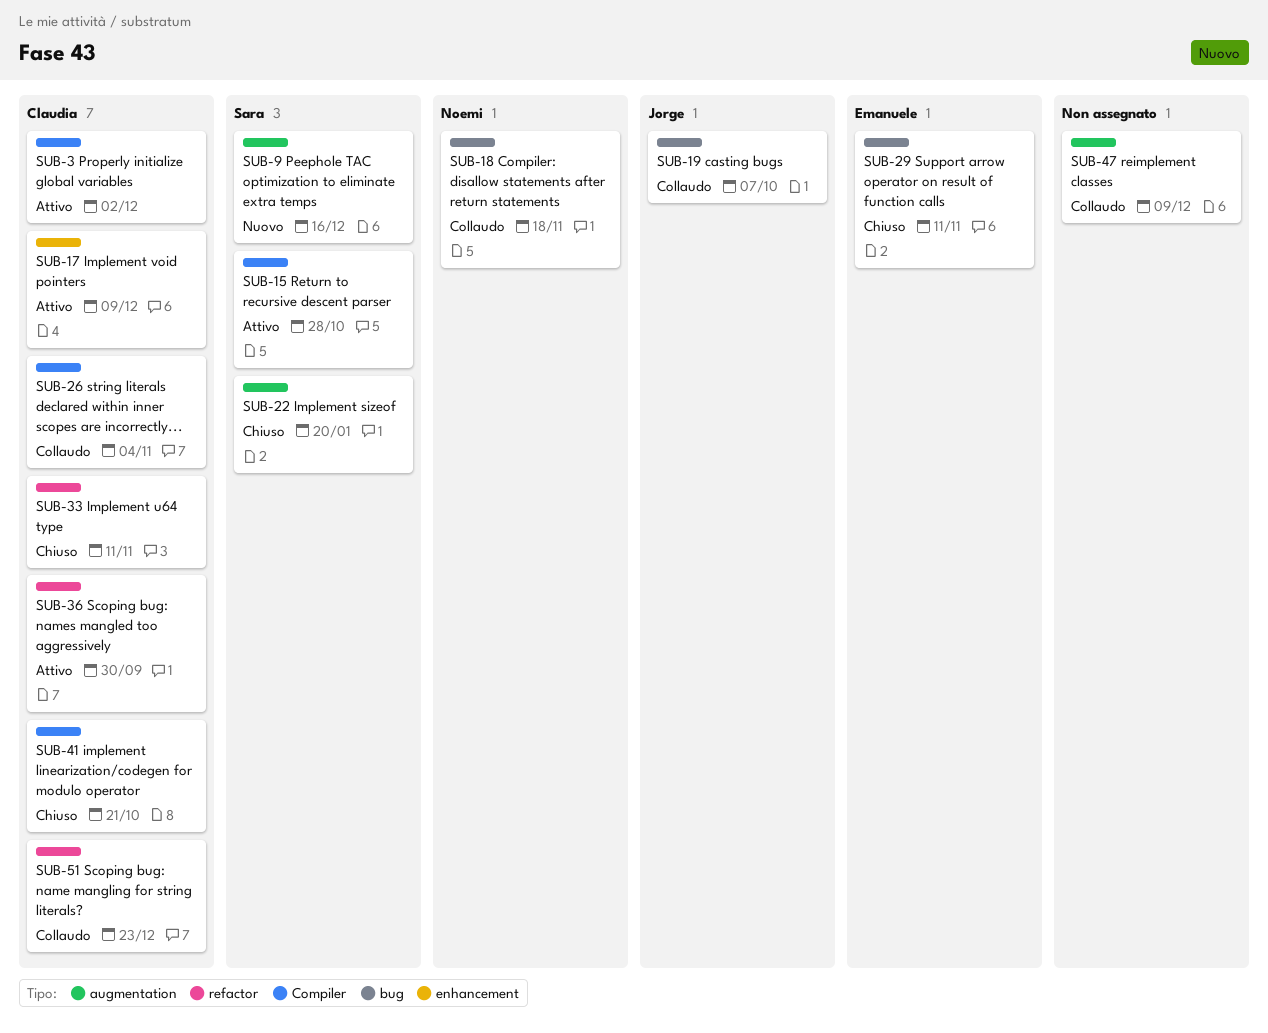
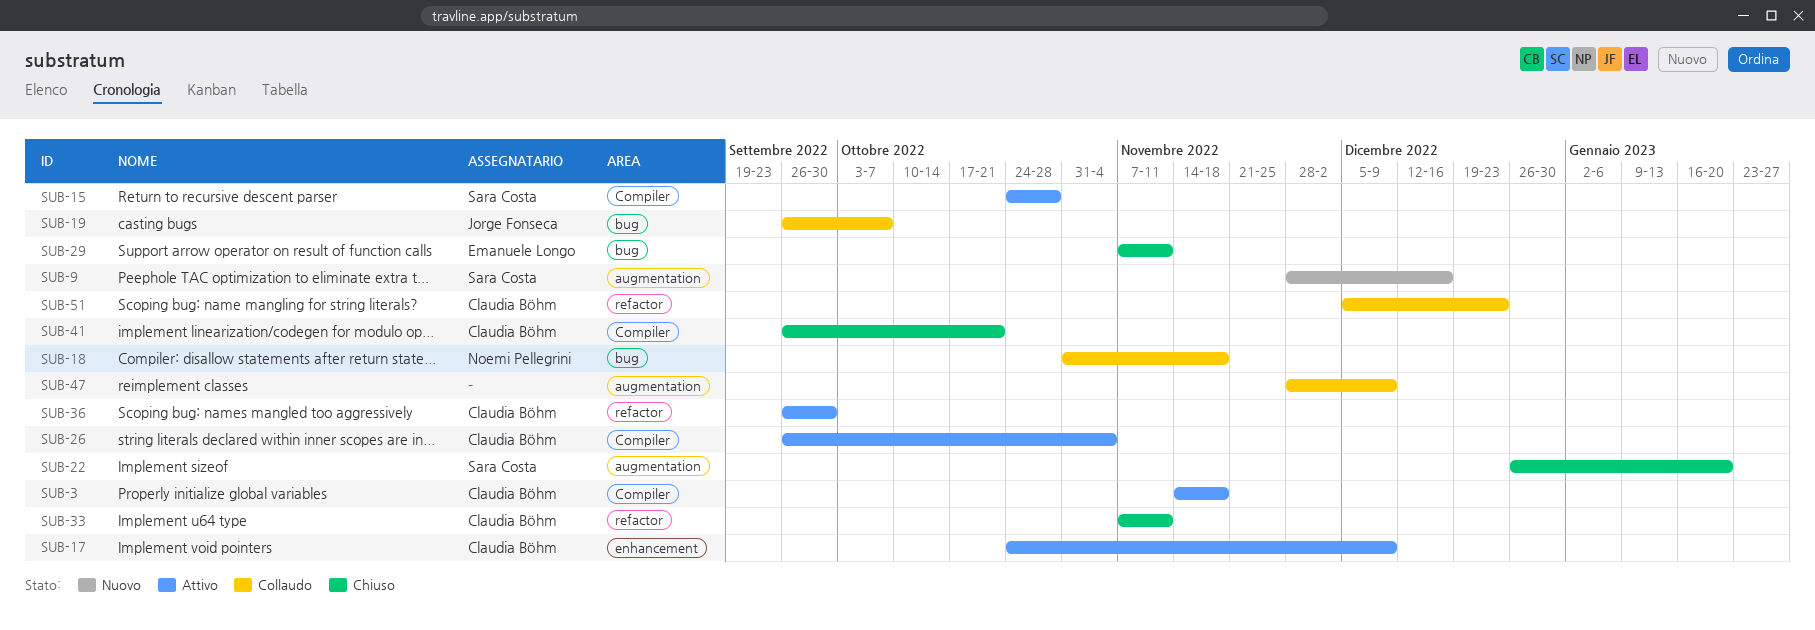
SUB-3, due: Dec 2 -> Nov 18
SUB-26, status: Collaudo -> Attivo

